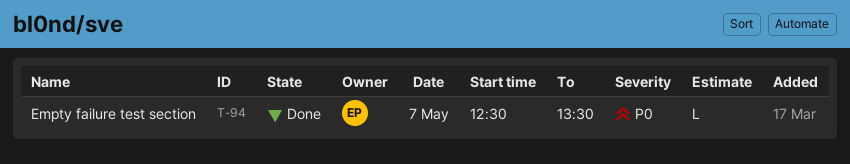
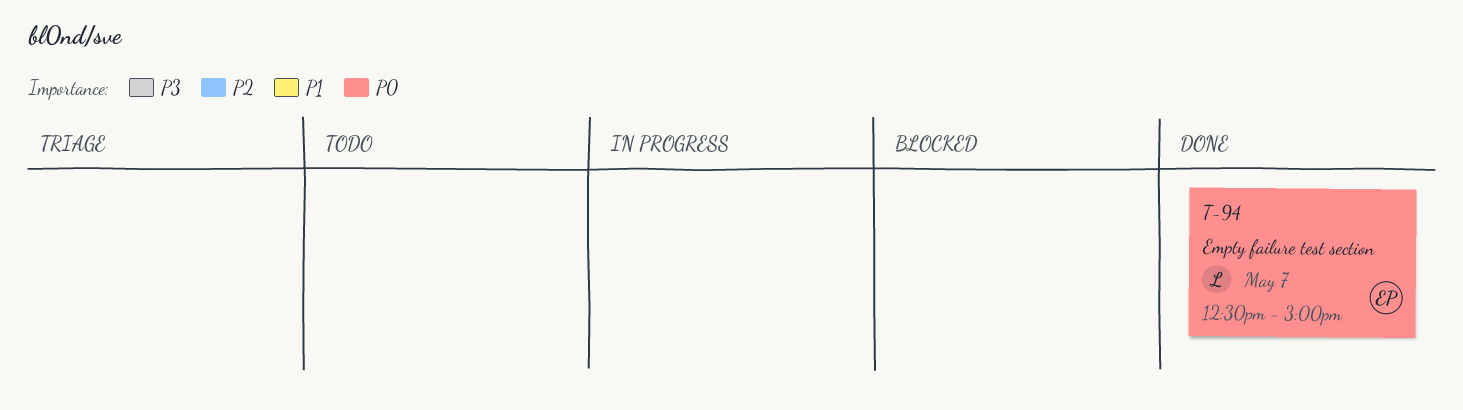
T-94, ends: 13:30 -> 15:00

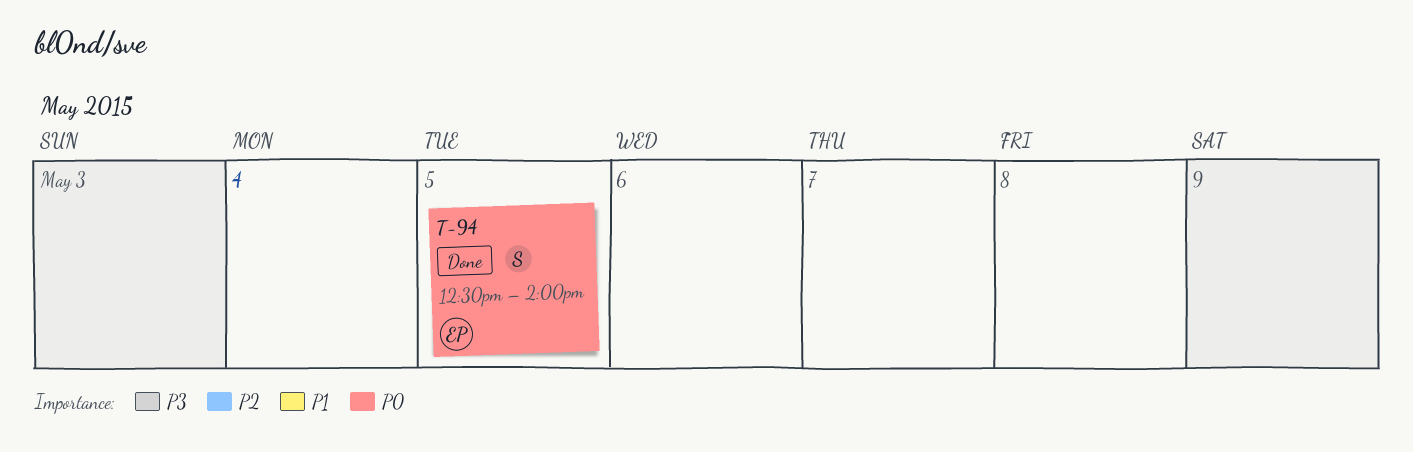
T-94, estimate: L -> S
T-94, day: May 7 -> May 5
T-94, ends: 15:00 -> 14:00

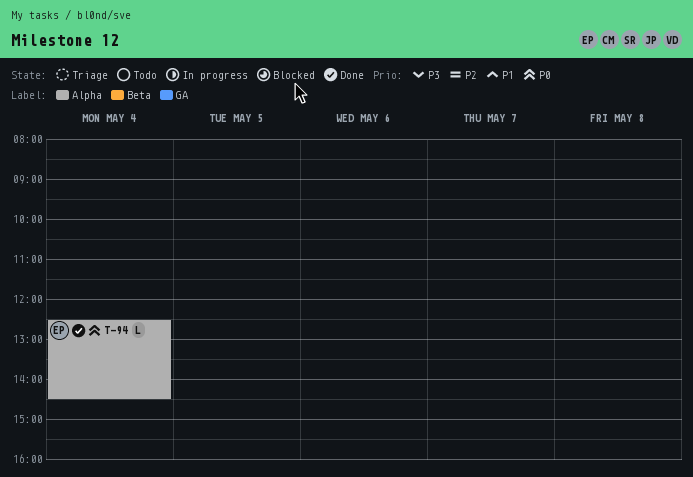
T-94, estimate: S -> L
T-94, day: May 5 -> May 4
T-94, ends: 14:00 -> 14:30

